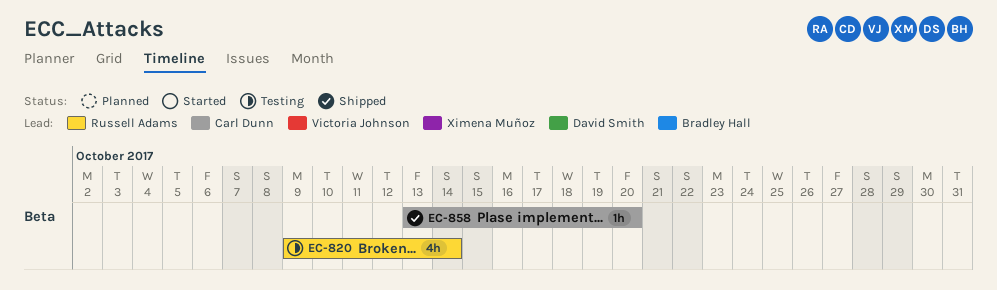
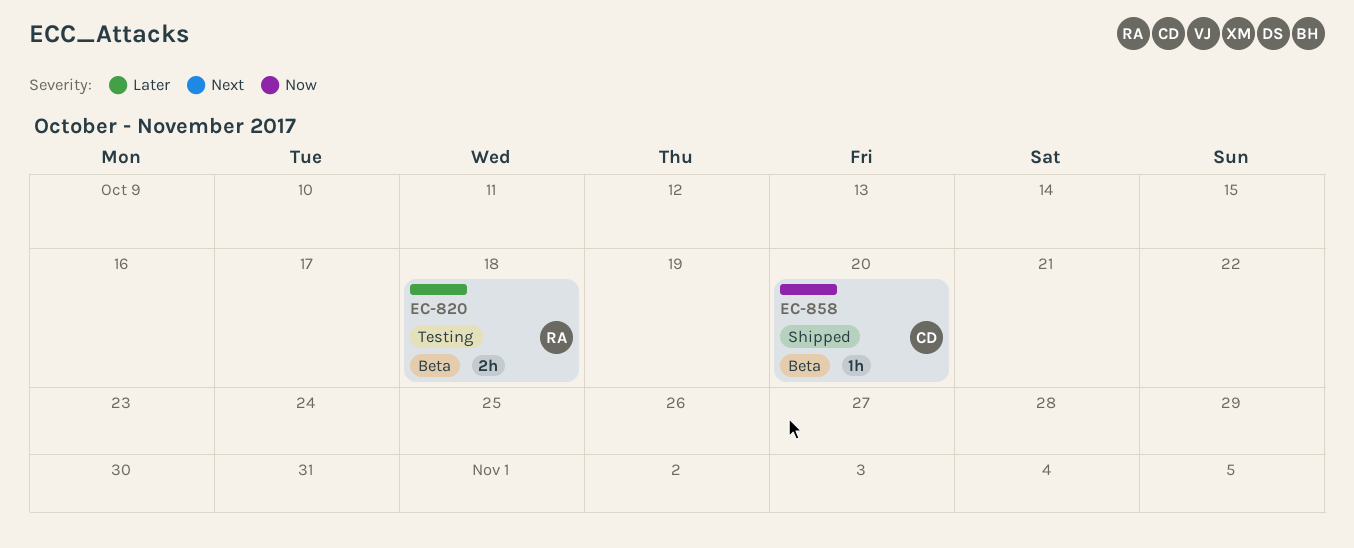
EC-820, estimate: 4h -> 2h
EC-820, due: Oct 14 -> Oct 18

